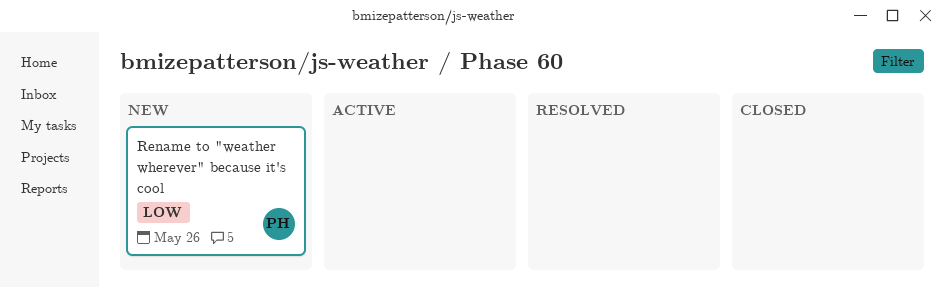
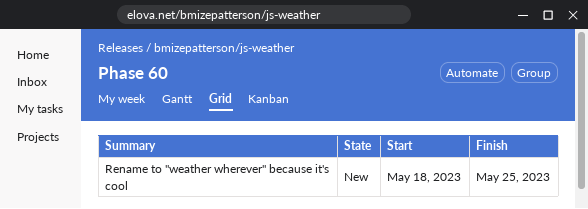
Rename to "weather wherever" because it's cool, due: May 26 -> May 25

